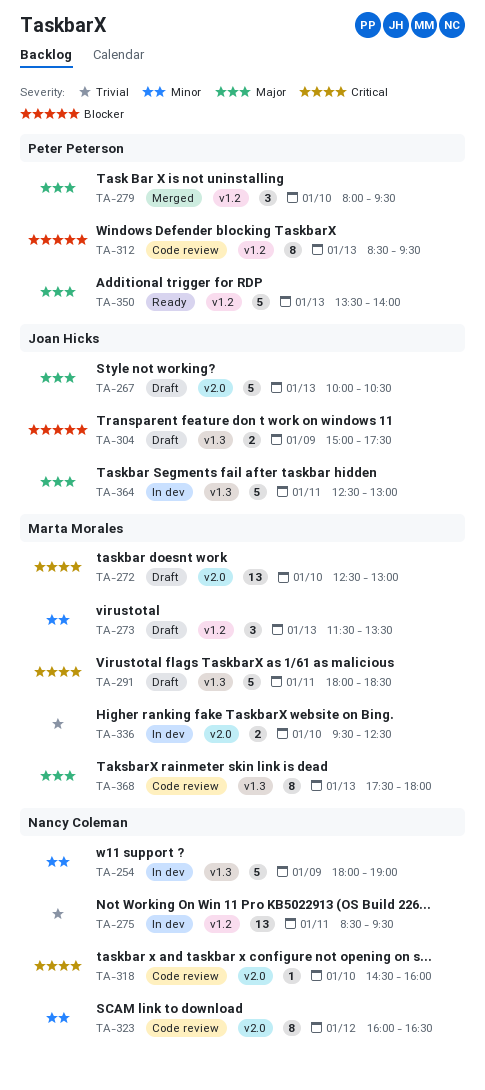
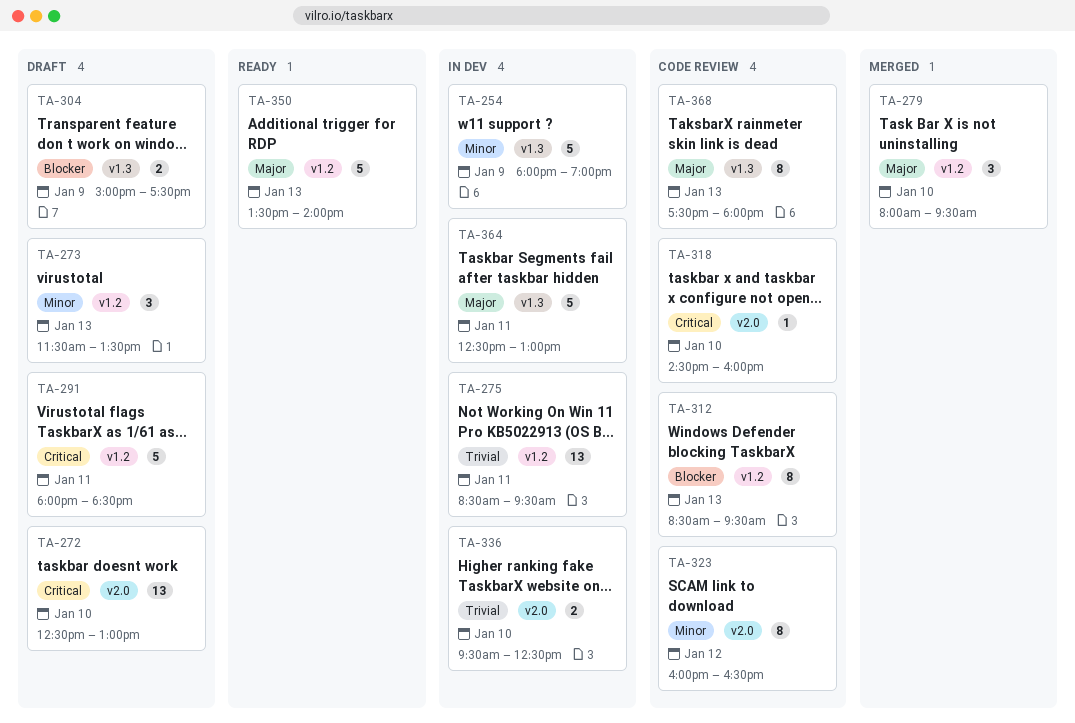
TA-267: present -> none
TA-291, label: v1.3 -> v1.2

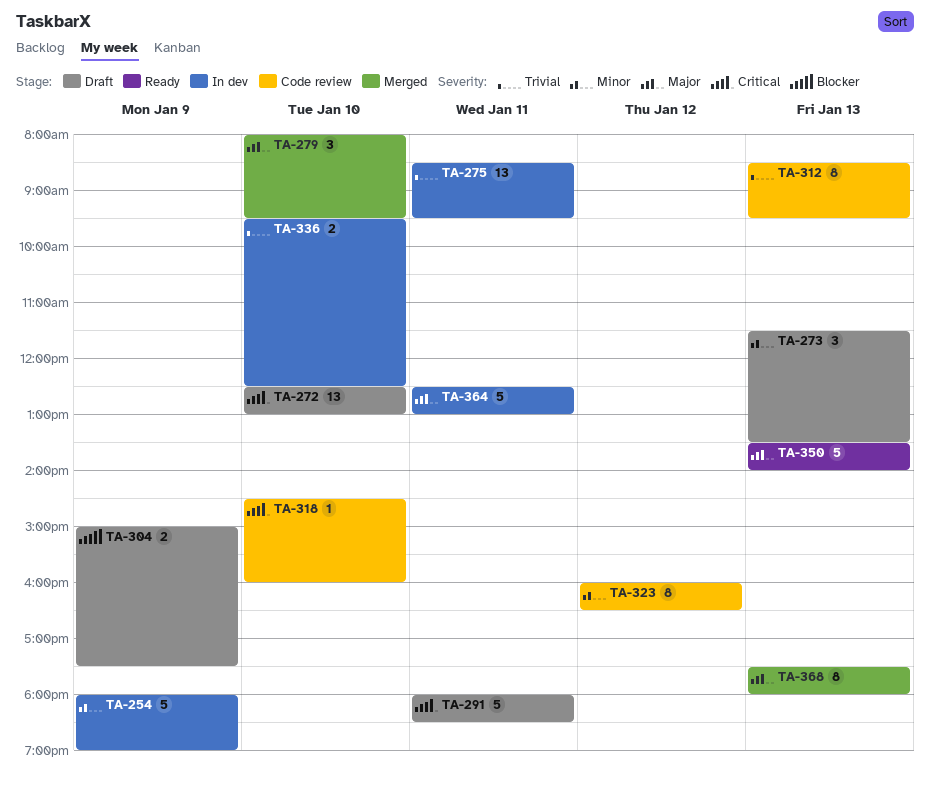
TA-312, priority: Blocker -> Trivial
TA-368, status: Code review -> Merged

